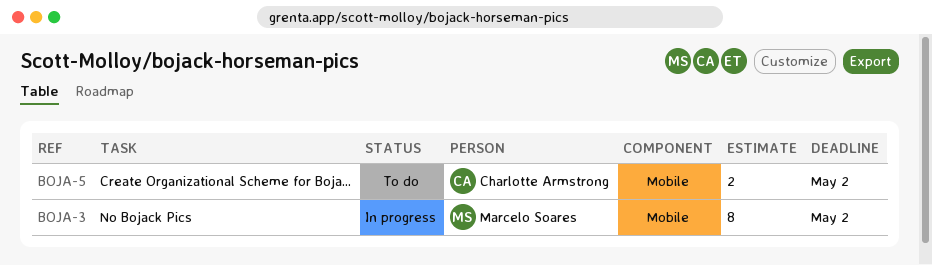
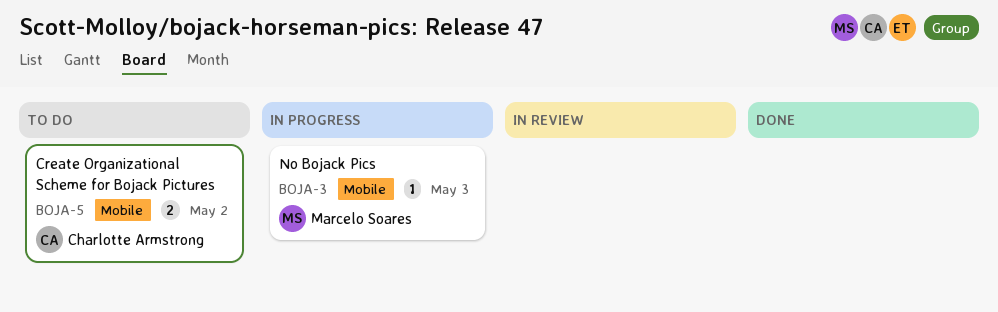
BOJA-3, estimate: 8 -> 1
BOJA-3, due: May 2 -> May 3

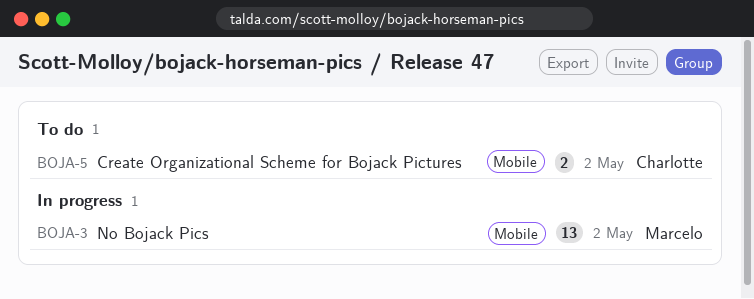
BOJA-3, estimate: 1 -> 13
BOJA-3, due: May 3 -> May 2

